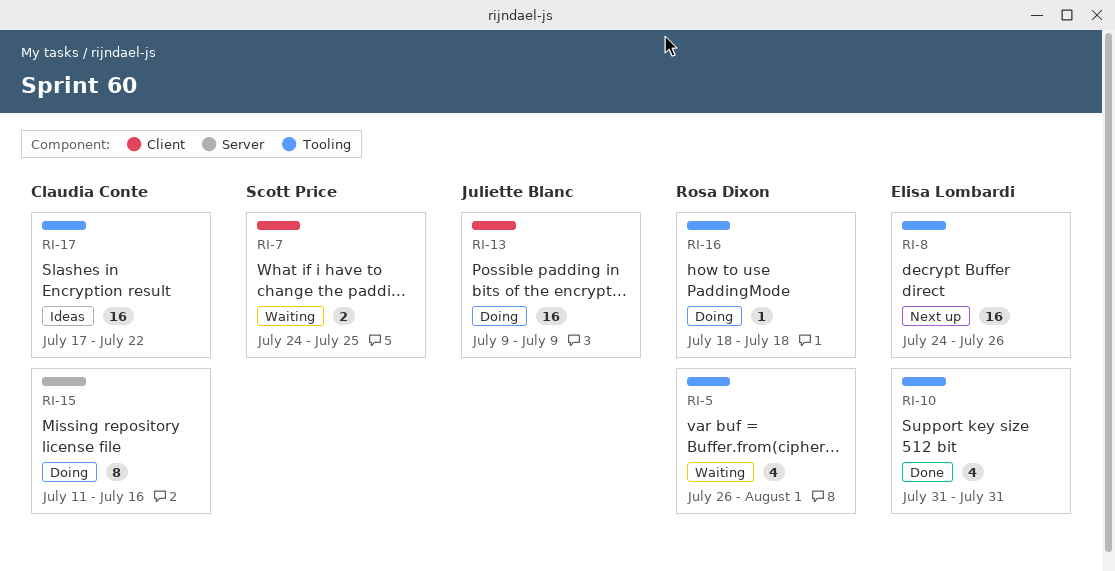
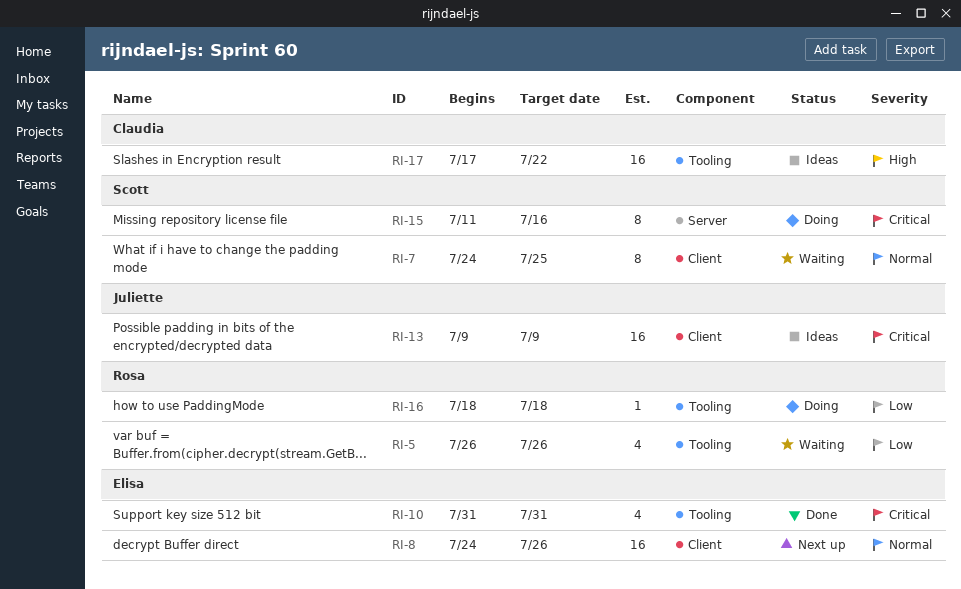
RI-5, due: Aug 1 -> Jul 26
RI-7, estimate: 2 -> 8
RI-8, label: Tooling -> Client
RI-13, status: Doing -> Ideas
RI-15, owner: Claudia Conte -> Scott Price

